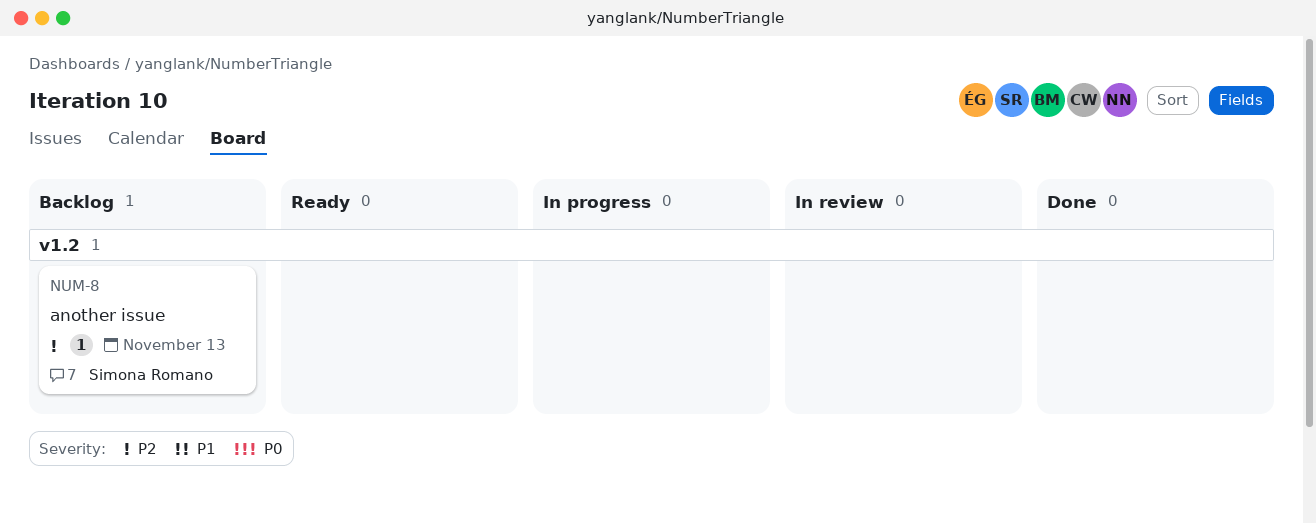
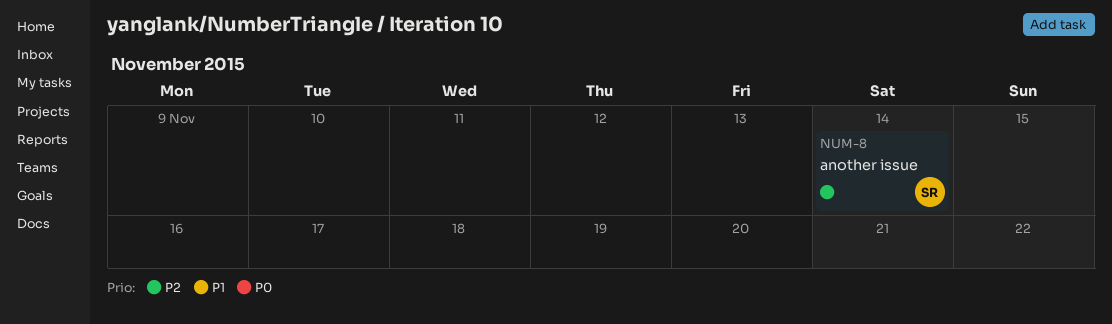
NUM-8, due: Nov 13 -> Nov 14

